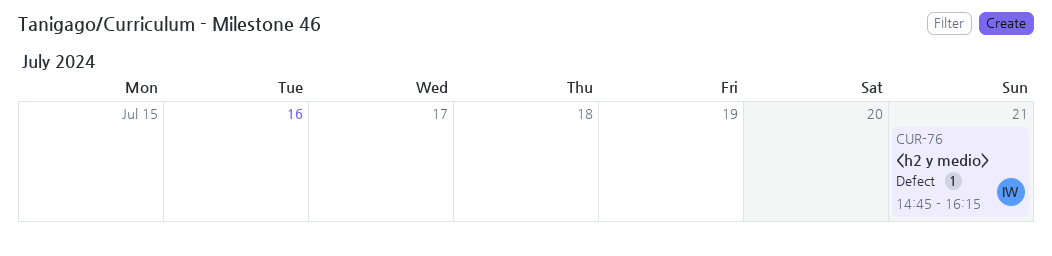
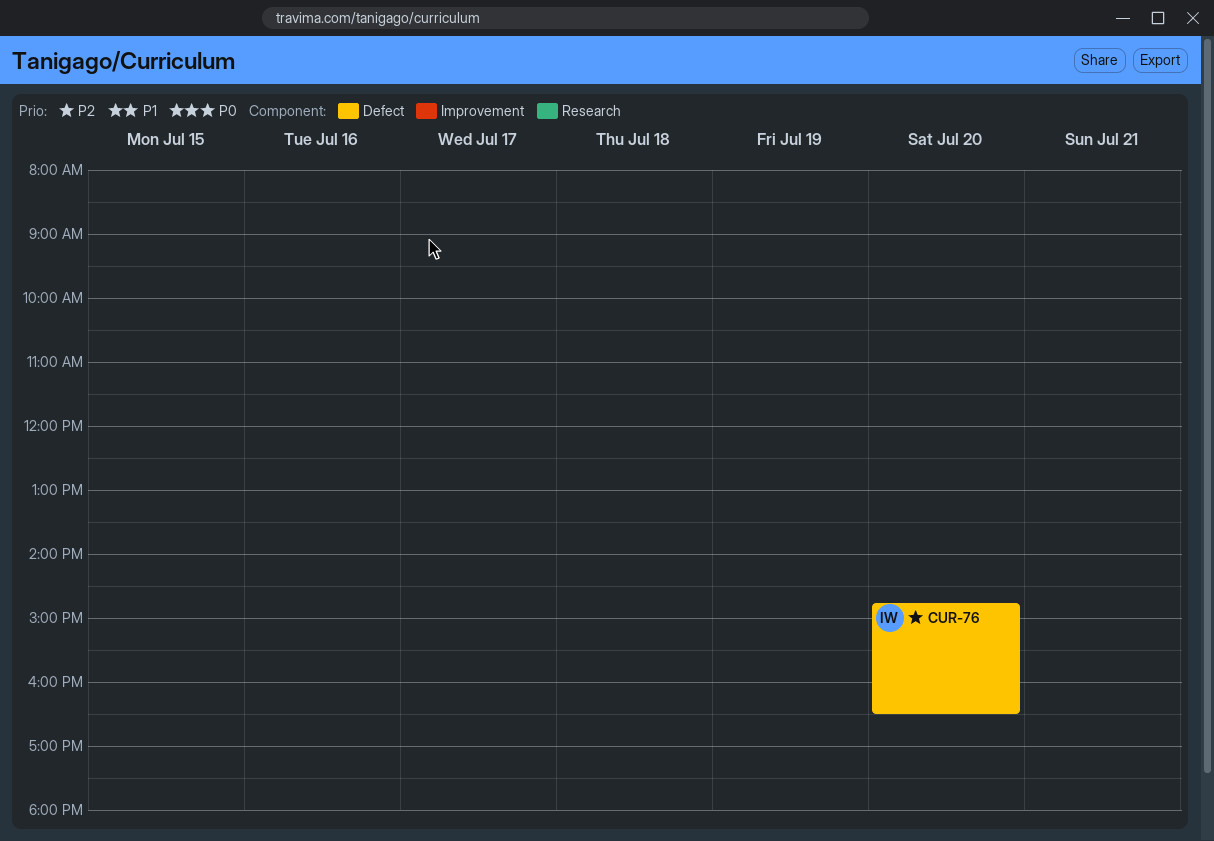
CUR-76, day: Jul 21 -> Jul 20
CUR-76, ends: 16:15 -> 16:30

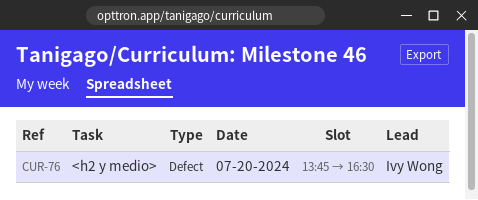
CUR-76, begins: 14:45 -> 13:45

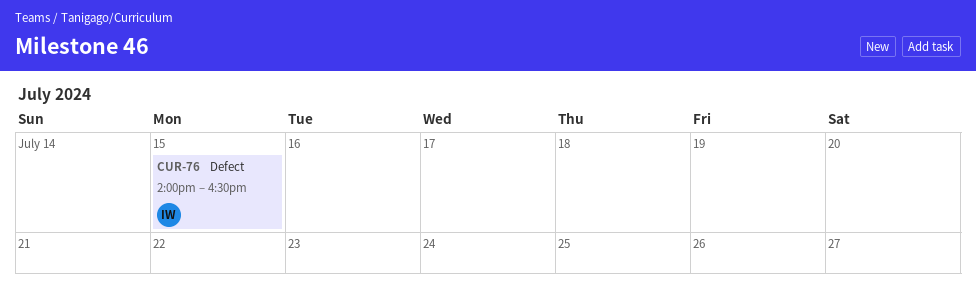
CUR-76, day: Jul 20 -> Jul 15
CUR-76, begins: 13:45 -> 14:00

